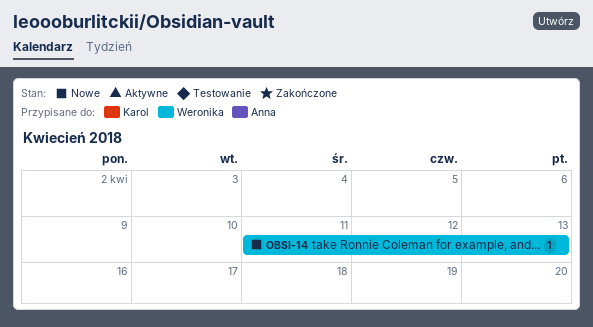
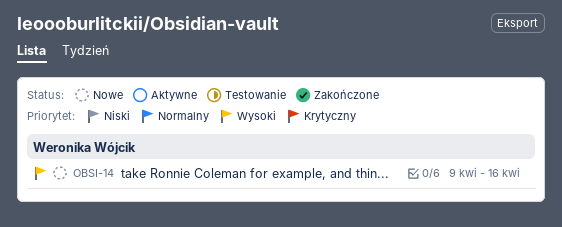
OBSI-14, start: Apr 11 -> Apr 9
OBSI-14, due: Apr 13 -> Apr 16

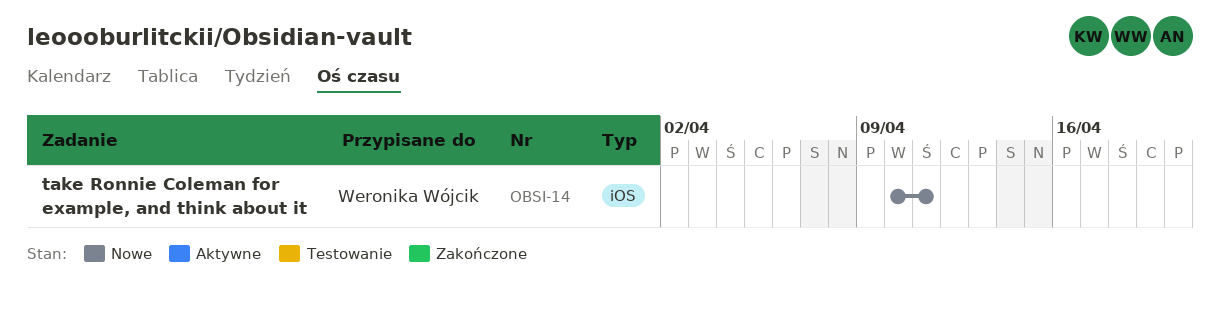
OBSI-14, start: Apr 9 -> Apr 10
OBSI-14, due: Apr 16 -> Apr 11

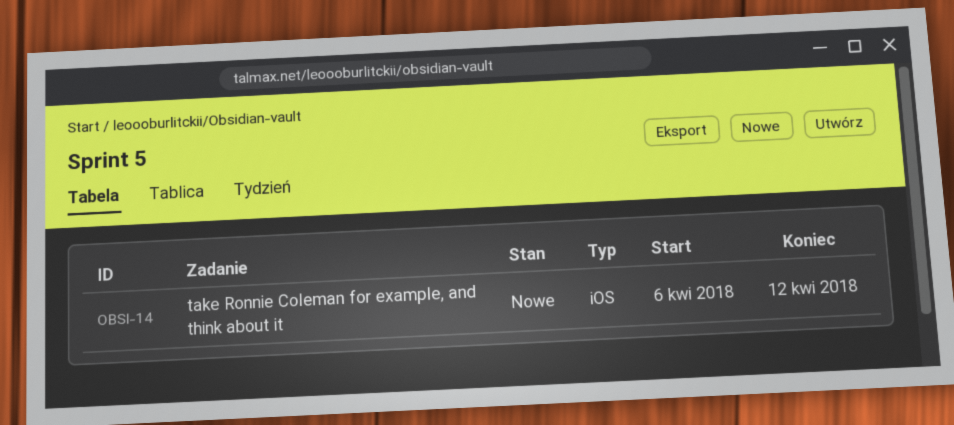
OBSI-14, start: Apr 10 -> Apr 6
OBSI-14, due: Apr 11 -> Apr 12

